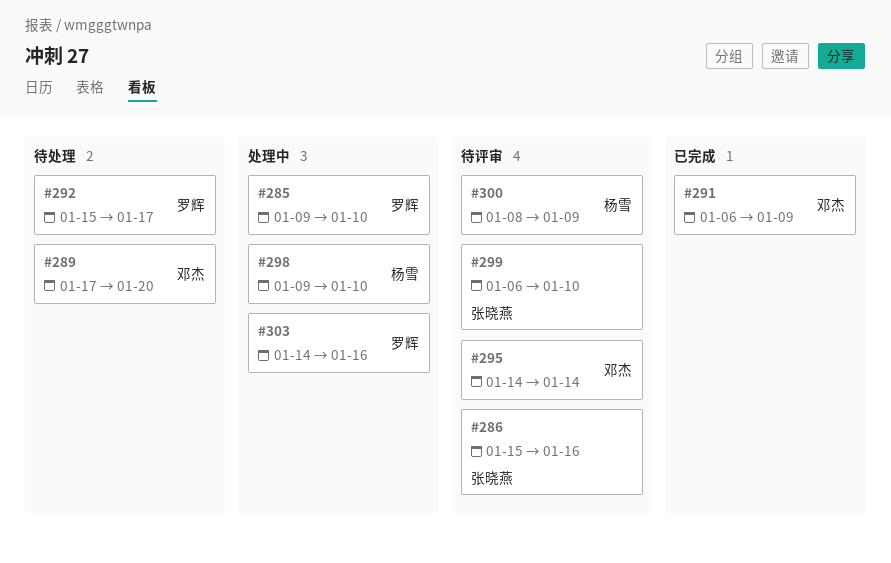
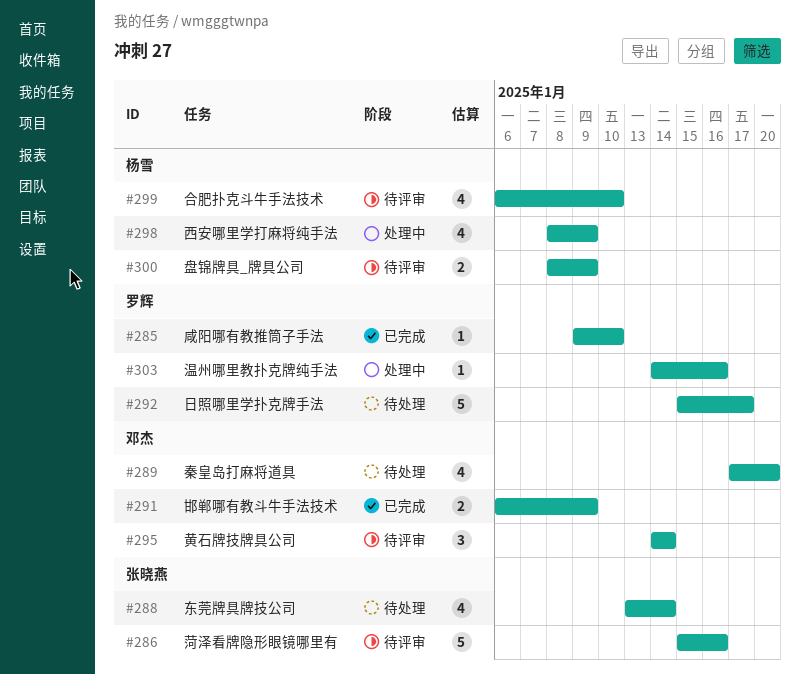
#285, status: 处理中 -> 已完成
#288: none -> present
#298, start: Jan 9 -> Jan 8
#298, due: Jan 10 -> Jan 9
#299, owner: 张晓燕 -> 杨雪

